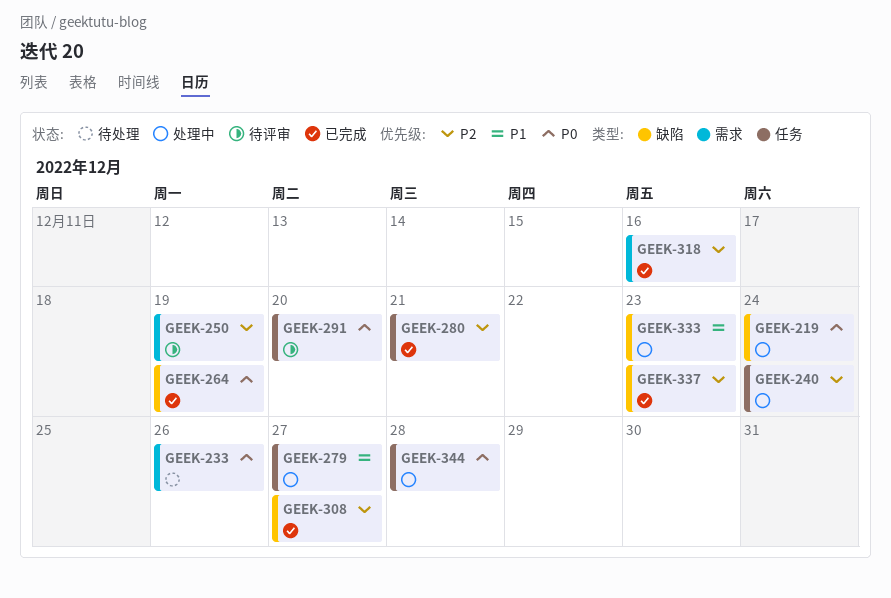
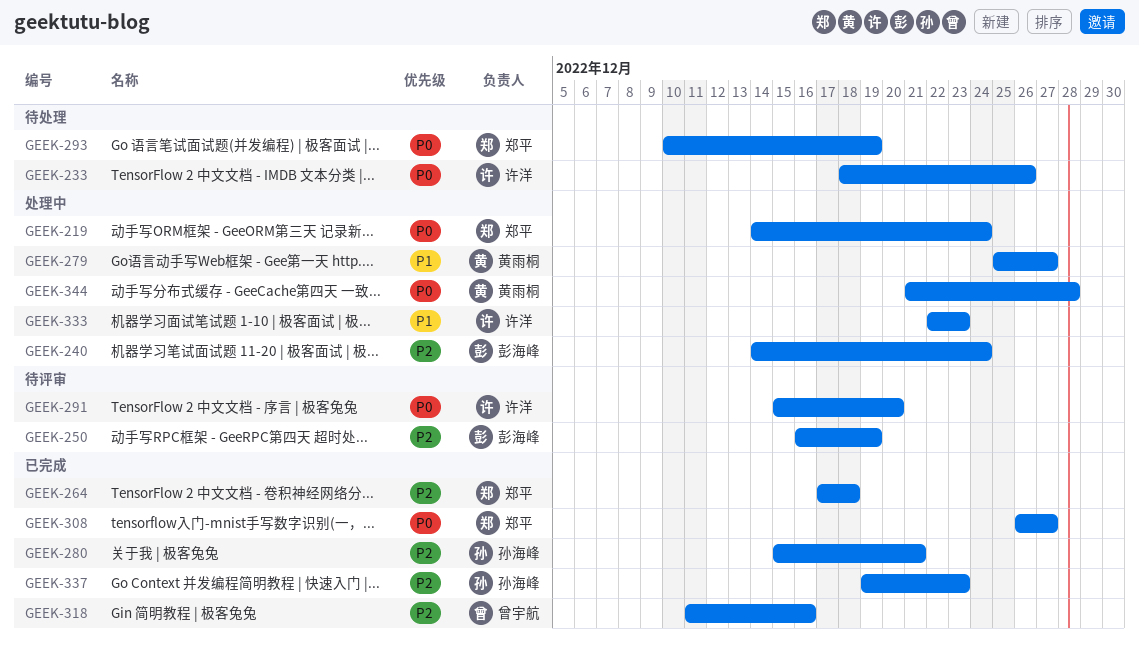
GEEK-264, priority: P0 -> P2
GEEK-264, due: Dec 19 -> Dec 18
GEEK-293: none -> present
GEEK-308, priority: P2 -> P0

